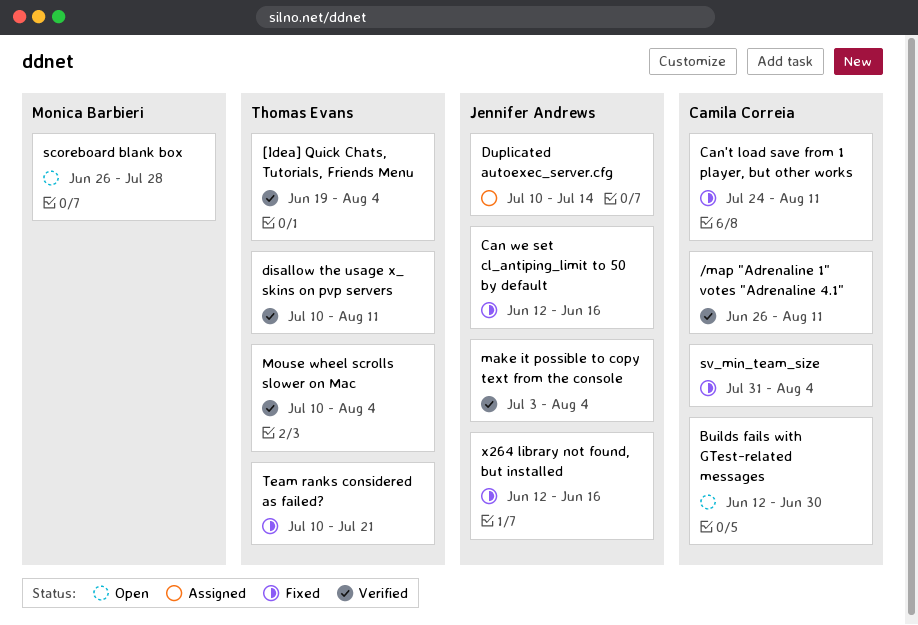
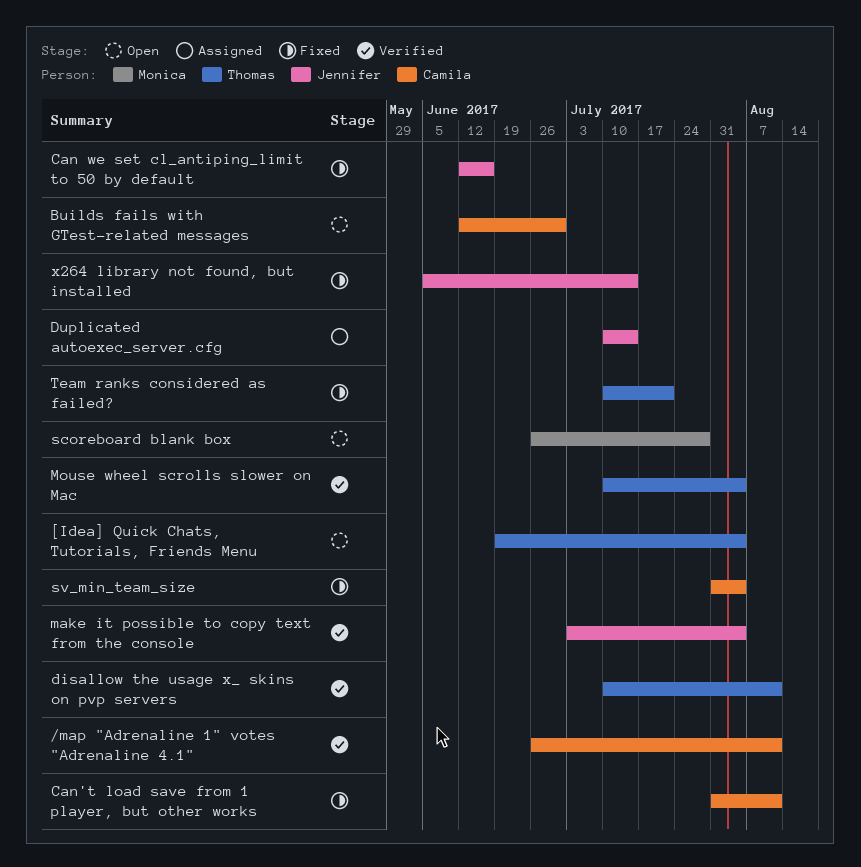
[Idea] Quick Chats, Tutorials, Friends Menu, status: Verified -> Open
Can't load save from 1 player, but other works, start: Jul 24 -> Jul 31
x264 library not found, but installed, start: Jun 12 -> Jun 5
x264 library not found, but installed, due: Jun 16 -> Jul 14

